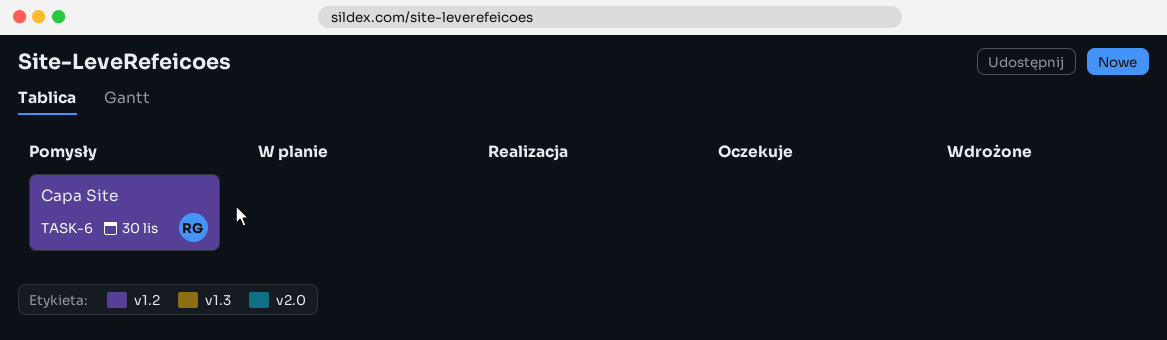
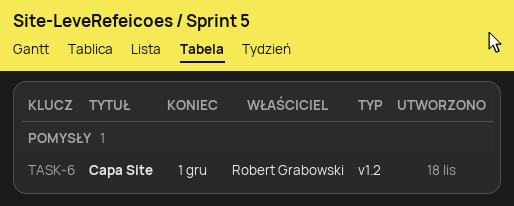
TASK-6, due: Nov 30 -> Dec 1

